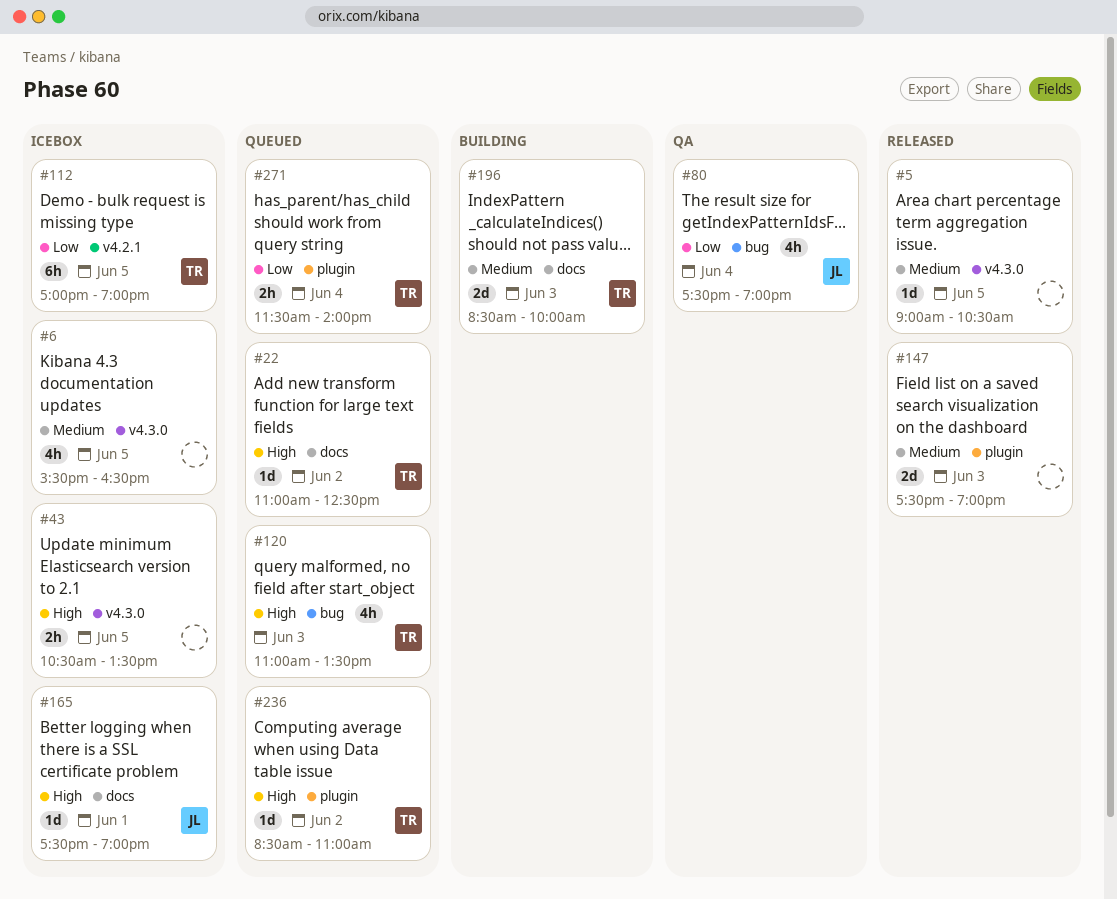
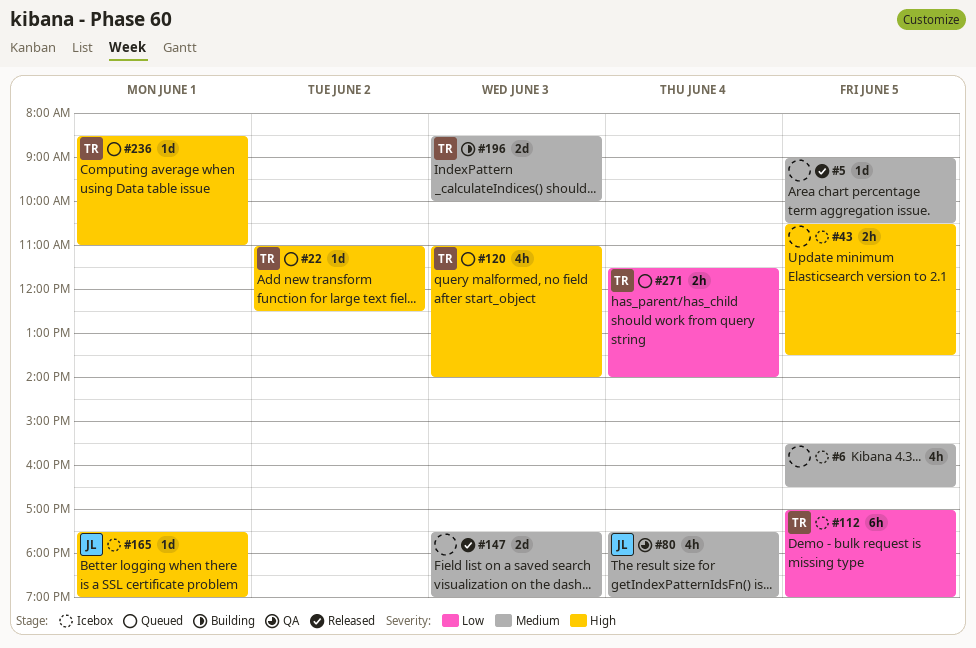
#80, priority: Low -> Medium
#120, ends: 13:30 -> 14:00
#236, day: Jun 2 -> Jun 1

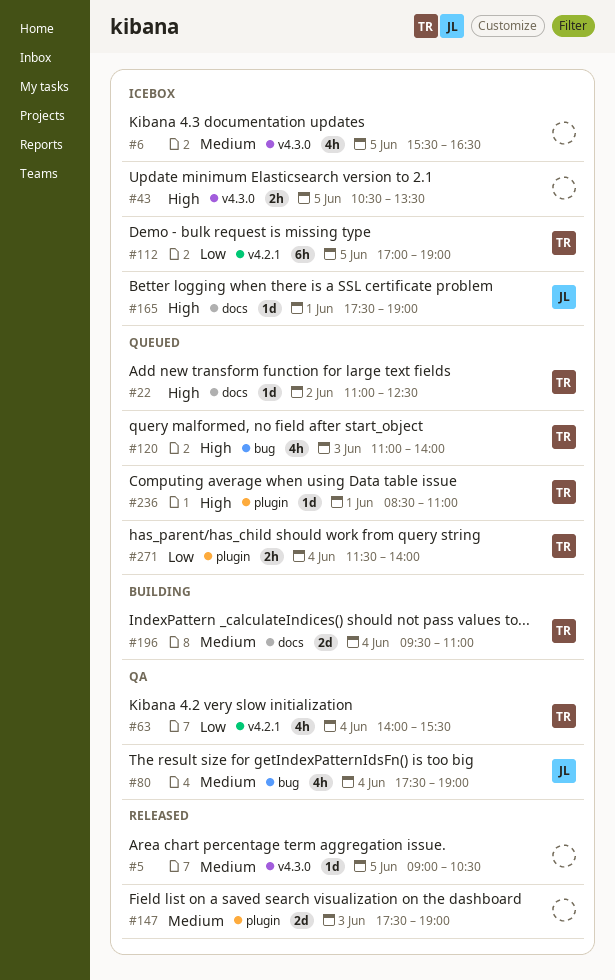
#63: none -> present
#196, day: Jun 3 -> Jun 4
#196, begins: 08:30 -> 09:30
#196, ends: 10:00 -> 11:00

